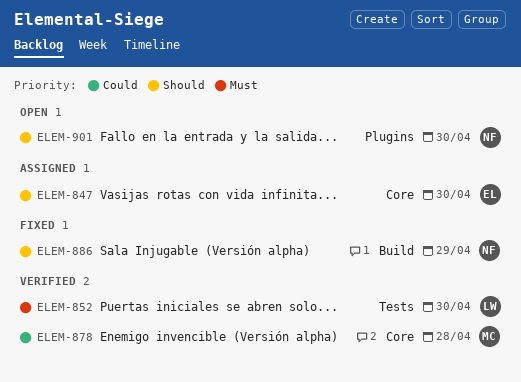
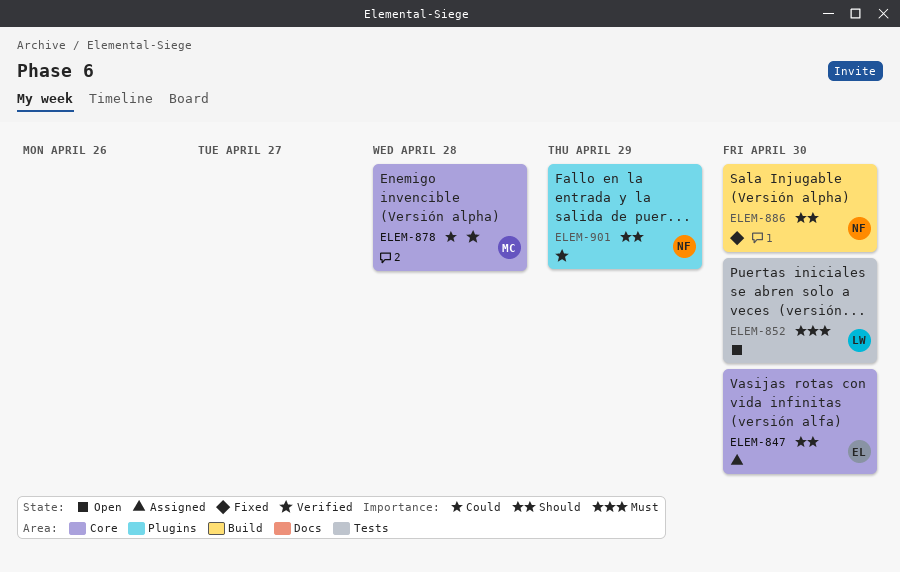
ELEM-852, status: Verified -> Open
ELEM-886, due: Apr 29 -> Apr 30
ELEM-901, status: Open -> Verified
ELEM-901, due: Apr 30 -> Apr 29

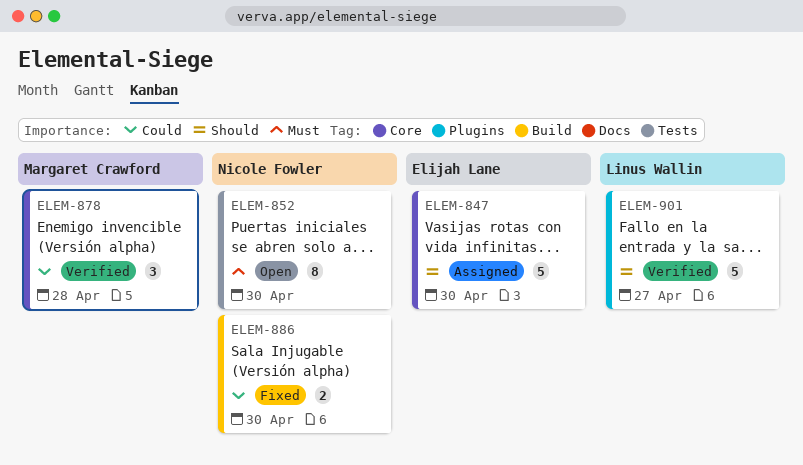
ELEM-852, owner: Linus Wallin -> Nicole Fowler
ELEM-886, priority: Should -> Could
ELEM-901, owner: Nicole Fowler -> Linus Wallin
ELEM-901, due: Apr 29 -> Apr 27

